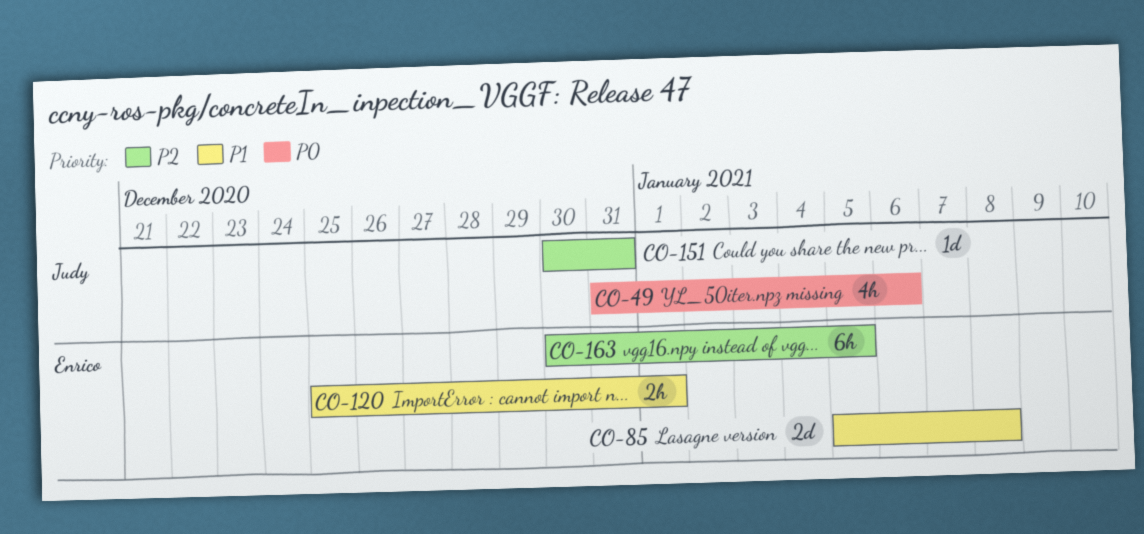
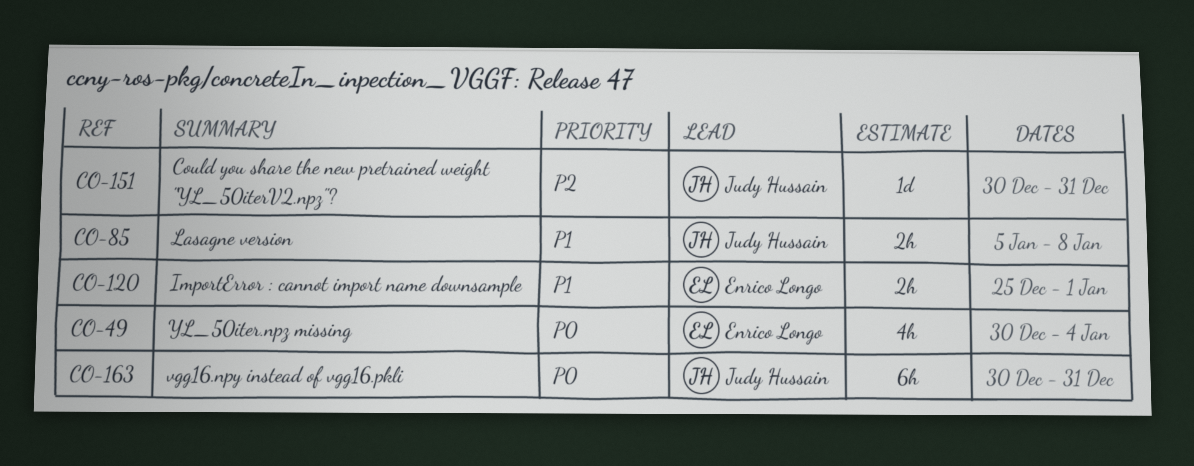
CO-49, owner: Judy Hussain -> Enrico Longo
CO-49, start: Dec 31 -> Dec 30
CO-49, due: Jan 6 -> Jan 4
CO-85, owner: Enrico Longo -> Judy Hussain
CO-85, estimate: 2d -> 2h
CO-163, owner: Enrico Longo -> Judy Hussain
CO-163, priority: P2 -> P0
CO-163, due: Jan 5 -> Dec 31

